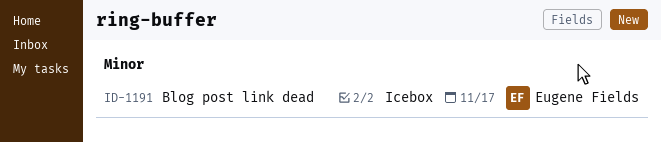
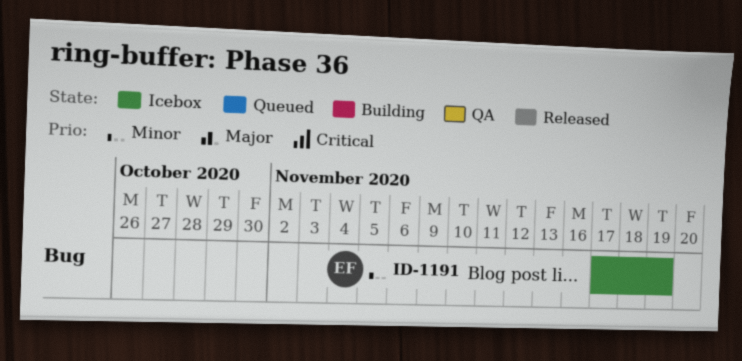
ID-1191, due: Nov 17 -> Nov 19

